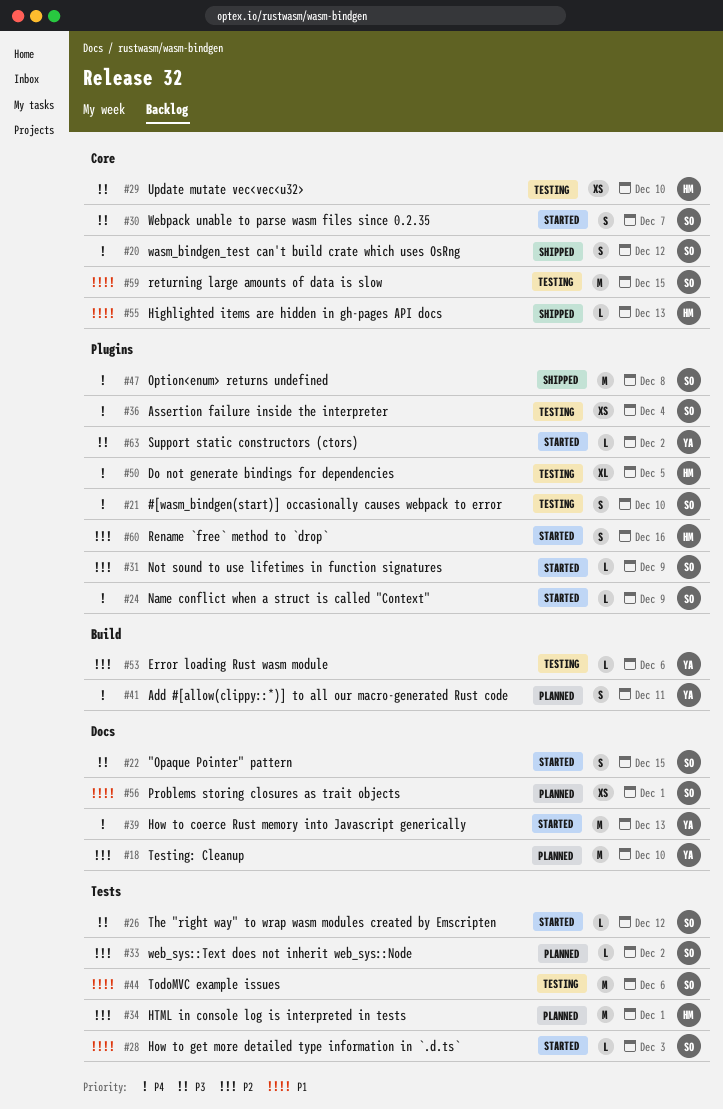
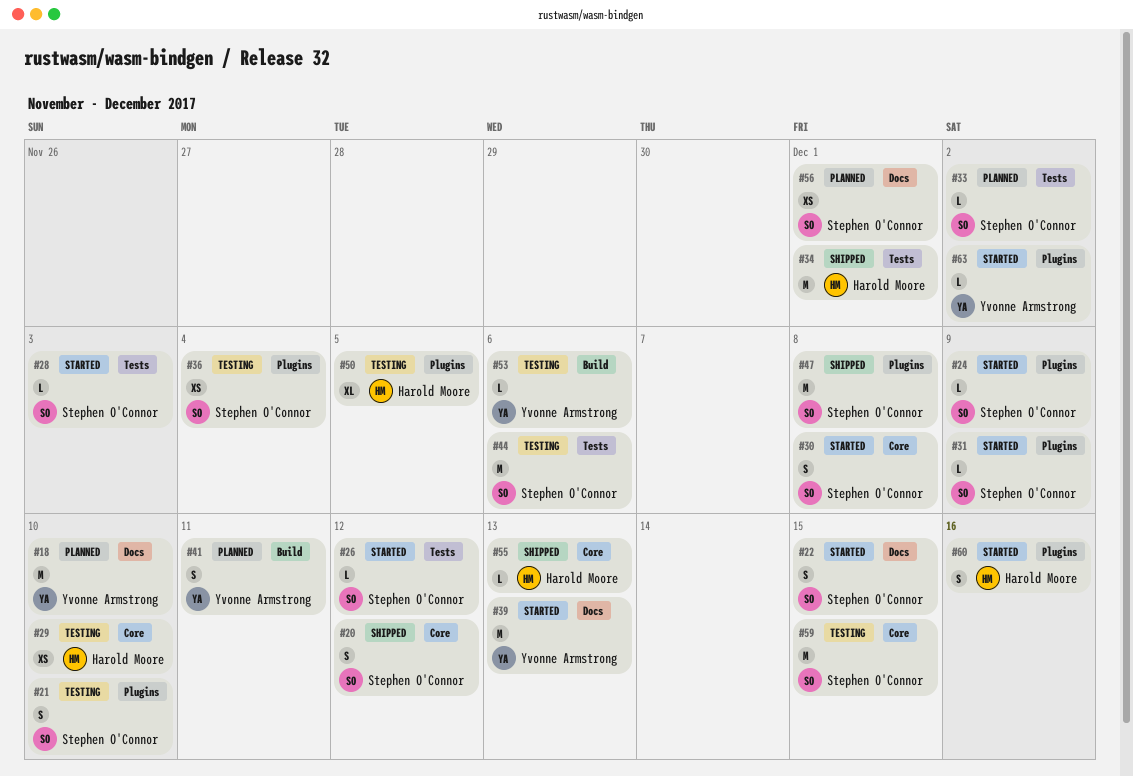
#30, due: Dec 7 -> Dec 8
#34, status: Planned -> Shipped

